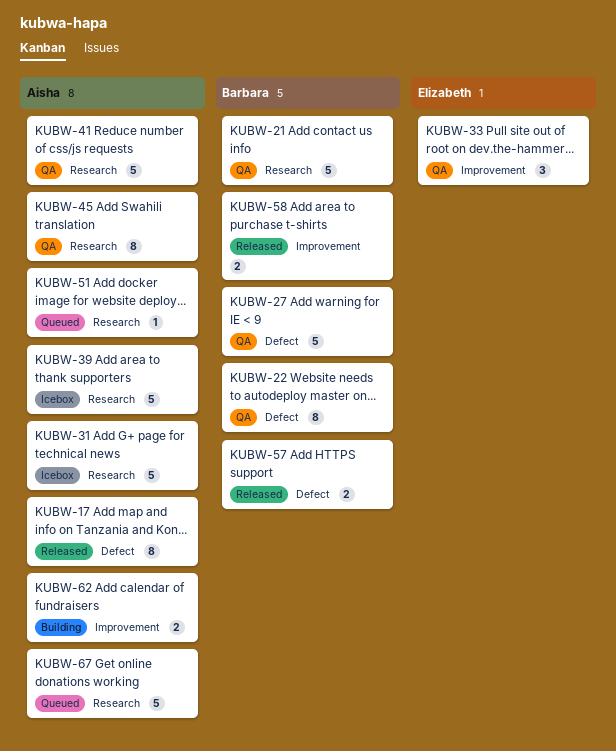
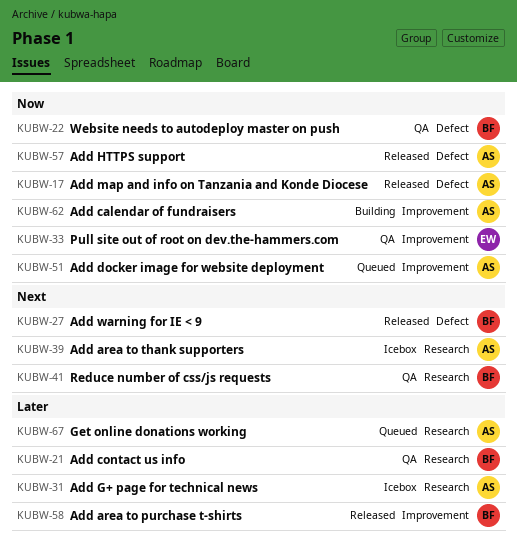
KUBW-27, status: QA -> Released
KUBW-41, owner: Aisha -> Barbara
KUBW-45: present -> none
KUBW-51, label: Research -> Improvement
KUBW-57, owner: Barbara -> Aisha

